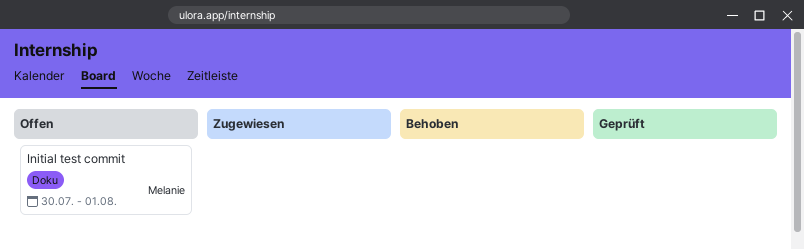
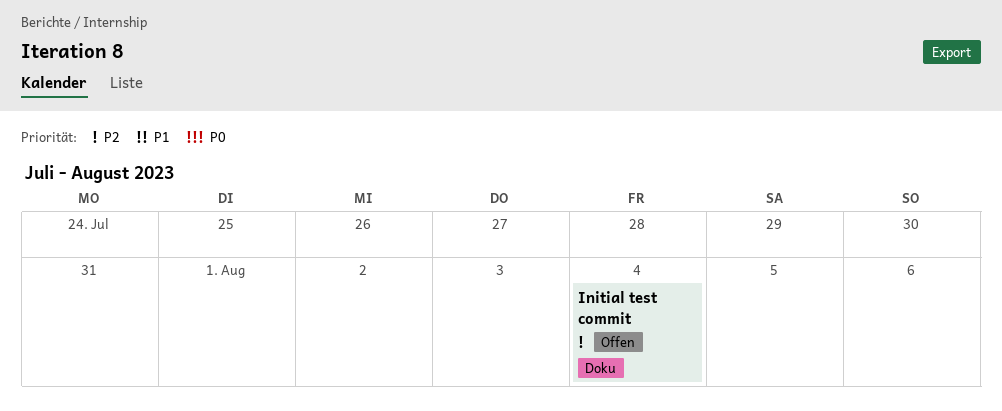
Initial test commit, due: Aug 1 -> Aug 4

